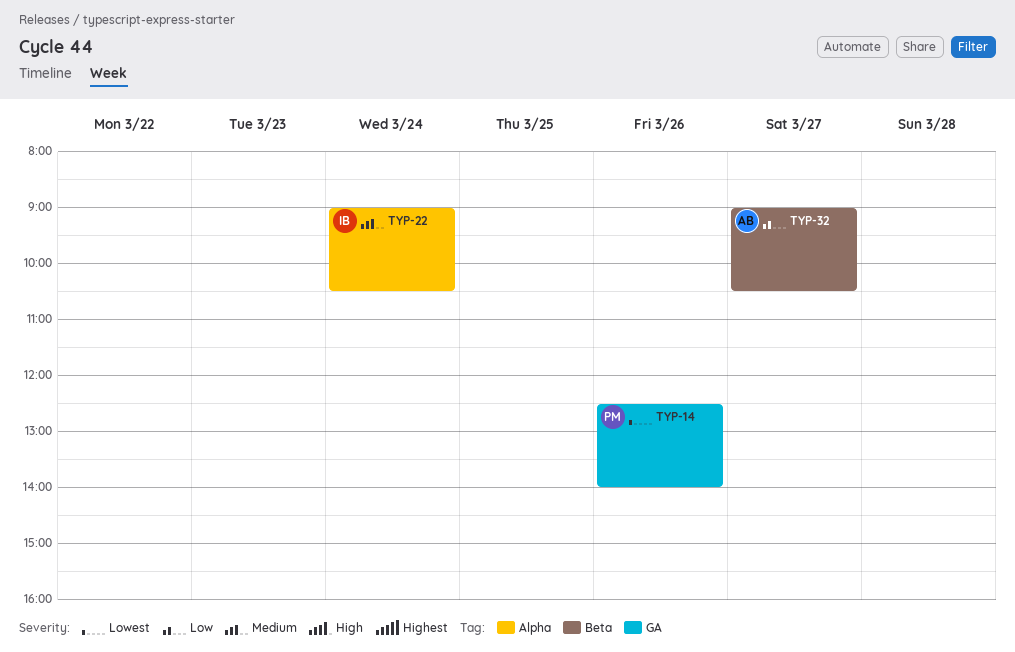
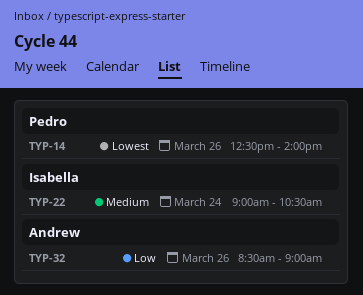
TYP-32, day: Mar 27 -> Mar 26
TYP-32, begins: 09:00 -> 08:30
TYP-32, ends: 10:30 -> 09:00

